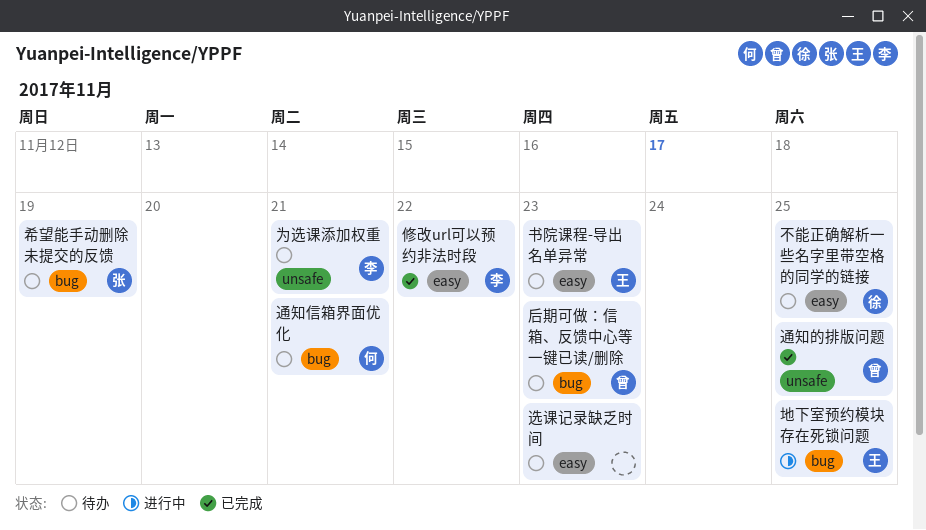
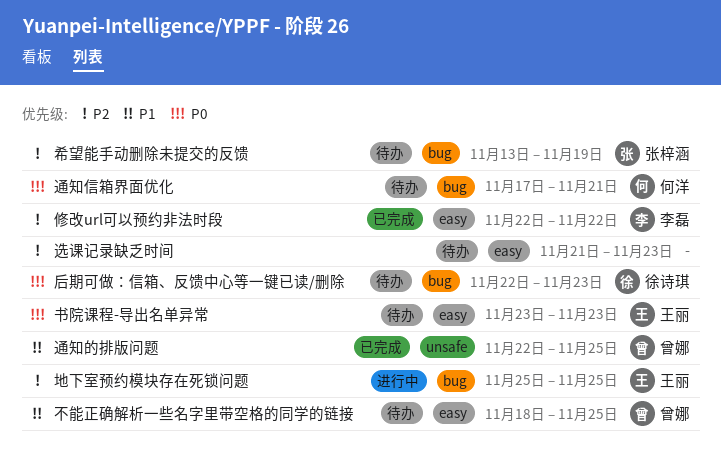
不能正确解析一些名字里带空格的同学的链接, owner: 徐诗琪 -> 曾娜
为选课添加权重: present -> none
后期可做：信箱、反馈中心等一键已读/删除, owner: 曾娜 -> 徐诗琪

